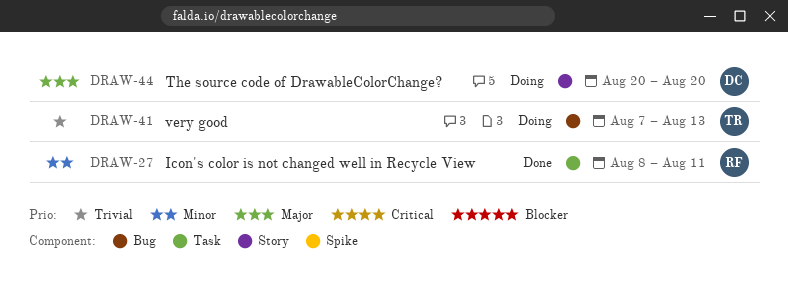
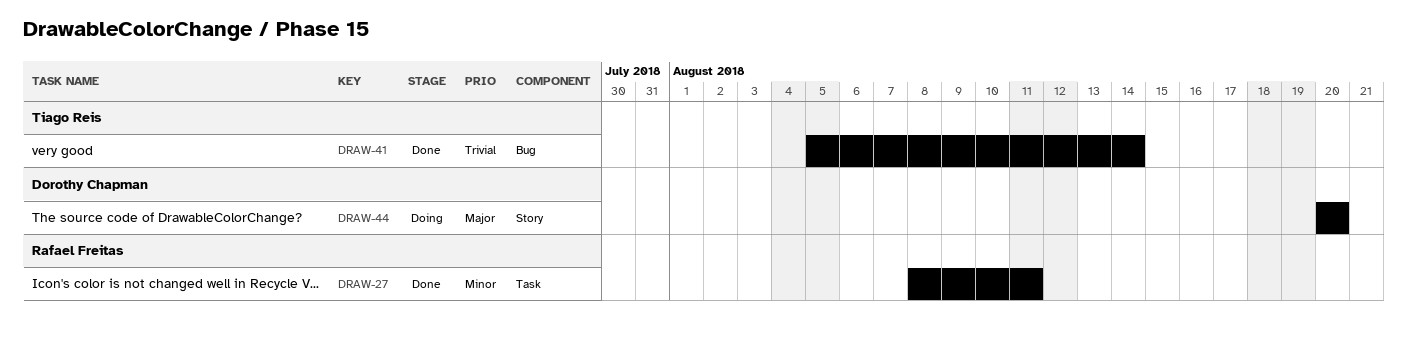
DRAW-41, status: Doing -> Done
DRAW-41, start: Aug 7 -> Aug 5
DRAW-41, due: Aug 13 -> Aug 14

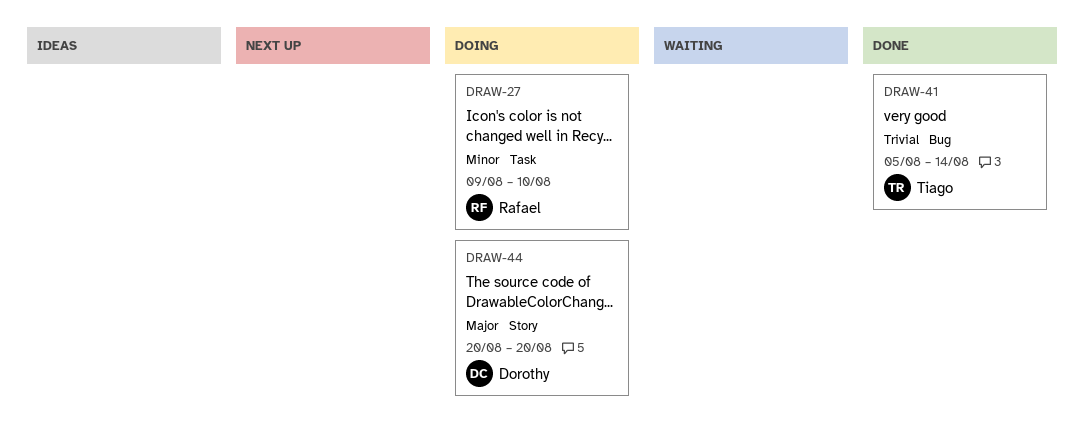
DRAW-27, status: Done -> Doing
DRAW-27, start: Aug 8 -> Aug 9
DRAW-27, due: Aug 11 -> Aug 10

